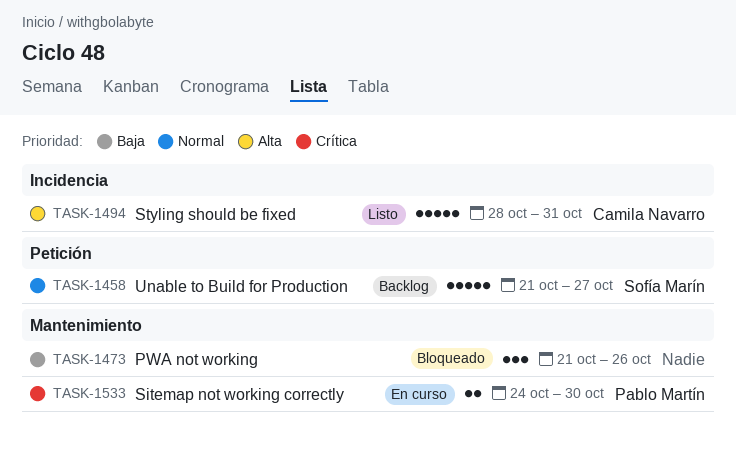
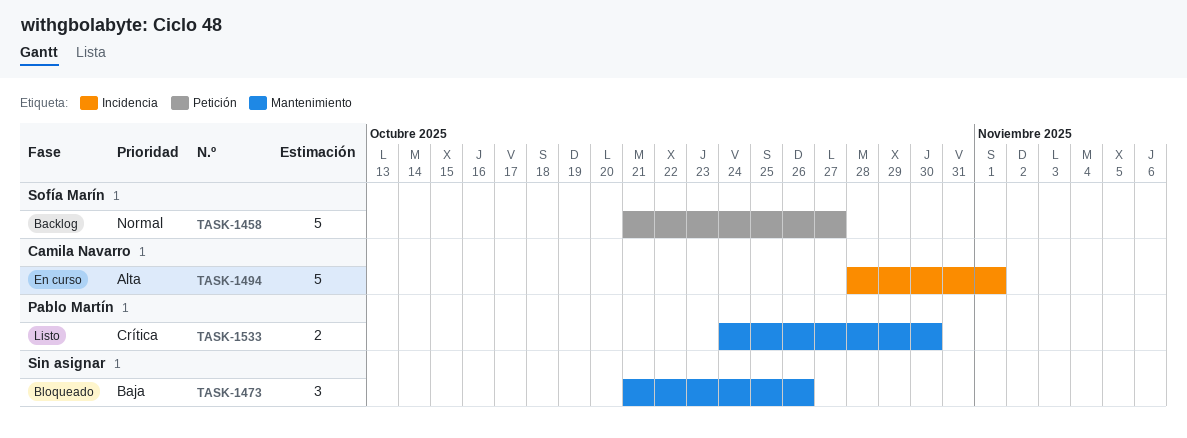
TASK-1494, status: Listo -> En curso
TASK-1494, due: Oct 31 -> Nov 1
TASK-1533, status: En curso -> Listo

